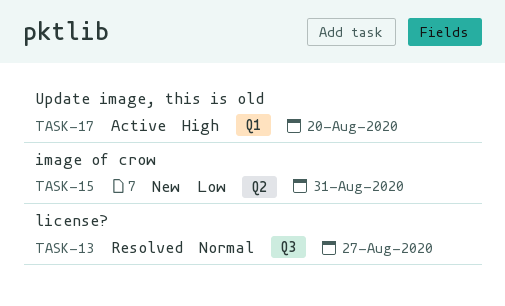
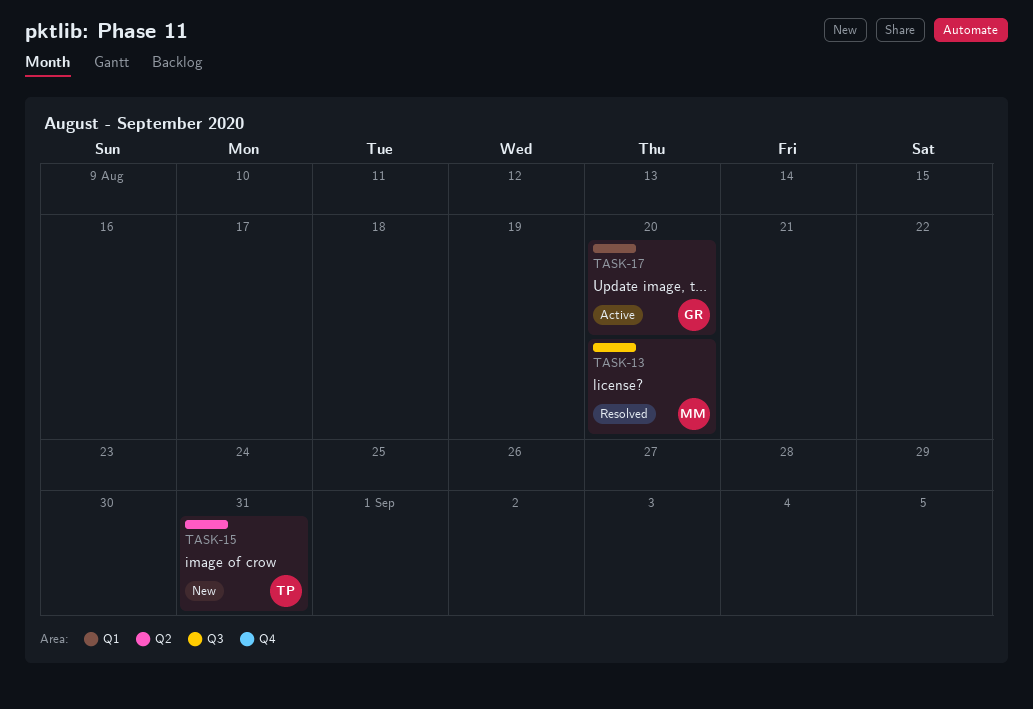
TASK-13, due: Aug 27 -> Aug 20

